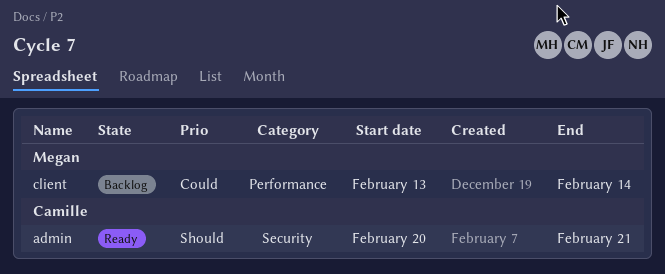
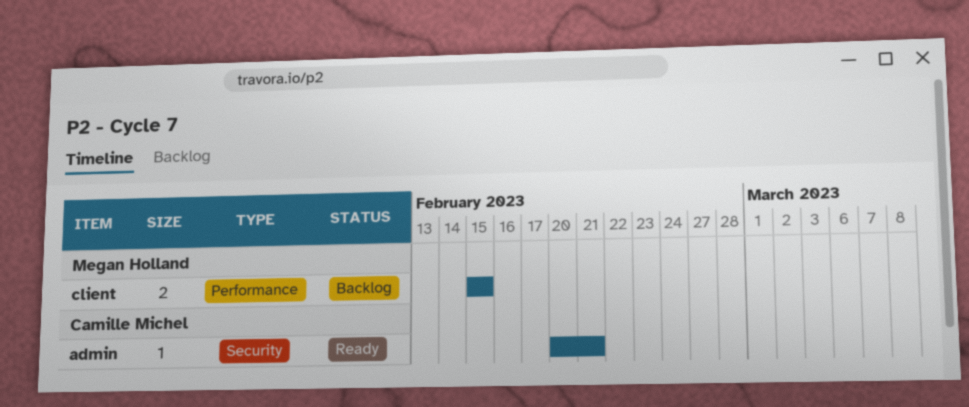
client, start: Feb 13 -> Feb 15
client, due: Feb 14 -> Feb 15

